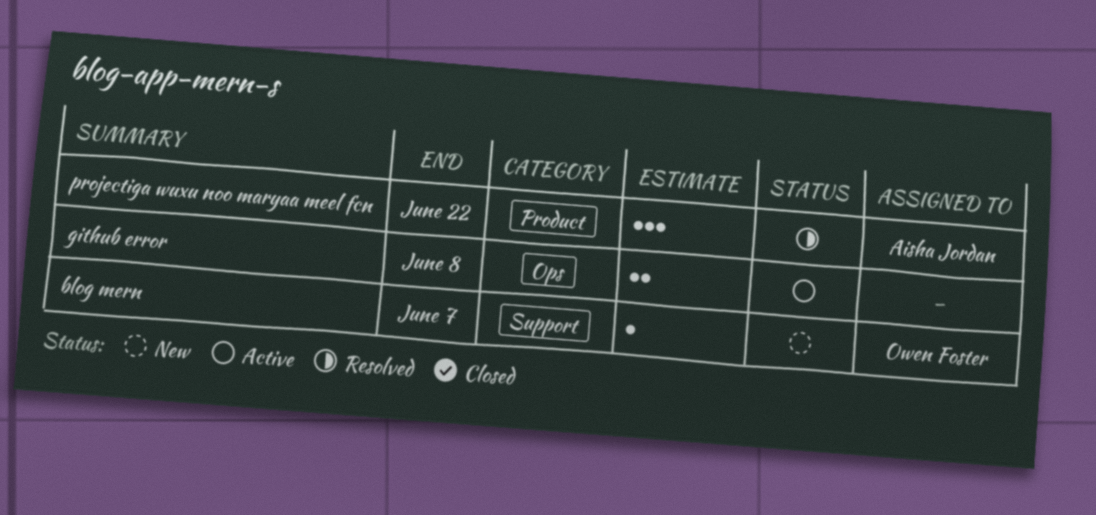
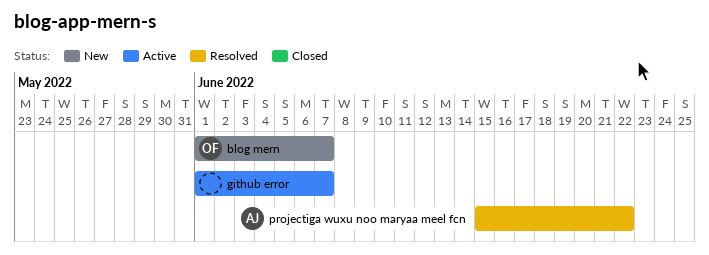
github error, due: Jun 8 -> Jun 7

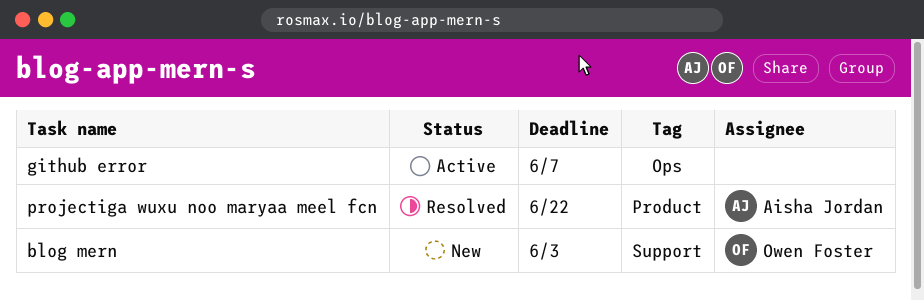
blog mern, due: Jun 7 -> Jun 3

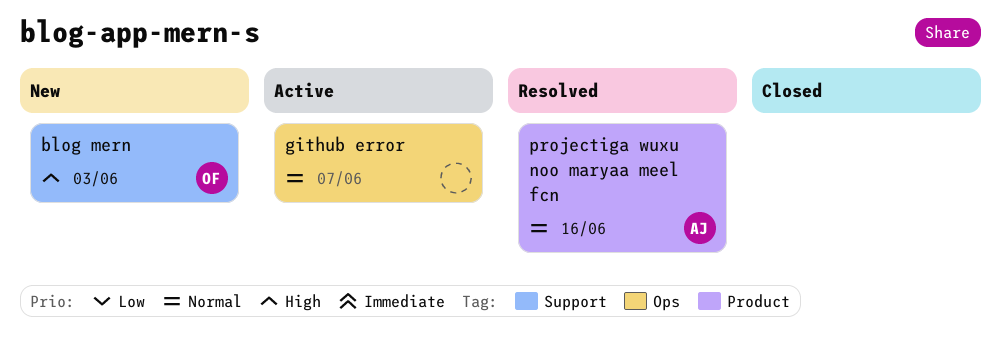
projectiga wuxu noo maryaa meel fcn, due: Jun 22 -> Jun 16

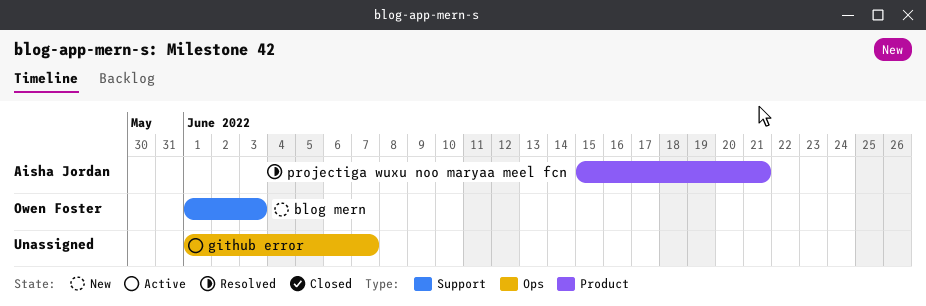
projectiga wuxu noo maryaa meel fcn, due: Jun 16 -> Jun 21

